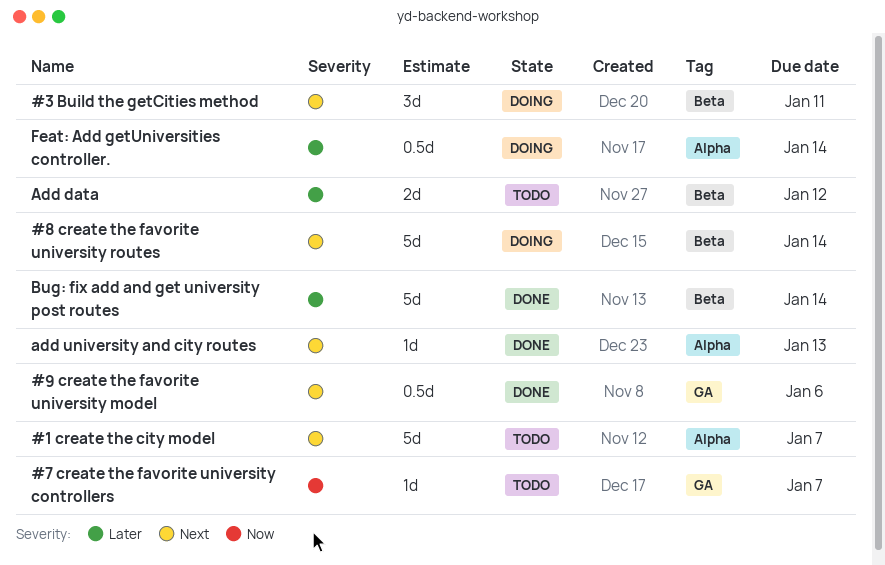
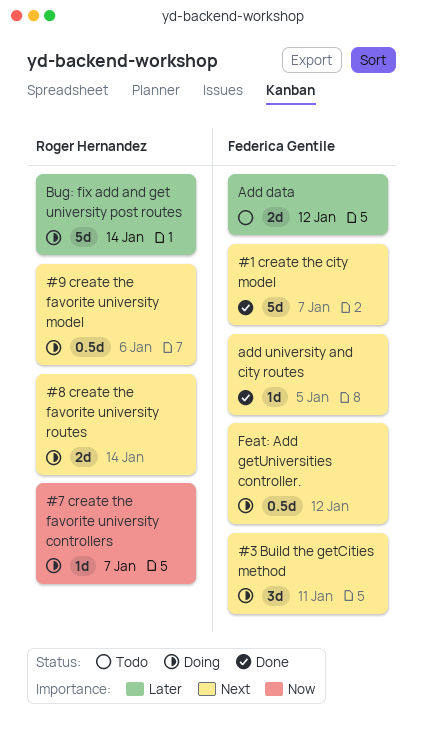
#1 create the city model, status: Todo -> Done
#7 create the favorite university controllers, status: Todo -> Doing
#8 create the favorite university routes, estimate: 5d -> 2d
#9 create the favorite university model, status: Done -> Doing
add university and city routes, due: Jan 13 -> Jan 5
Bug: fix add and get university post routes, status: Done -> Doing
Feat: Add getUniversities controller., priority: Later -> Next
Feat: Add getUniversities controller., due: Jan 14 -> Jan 12

